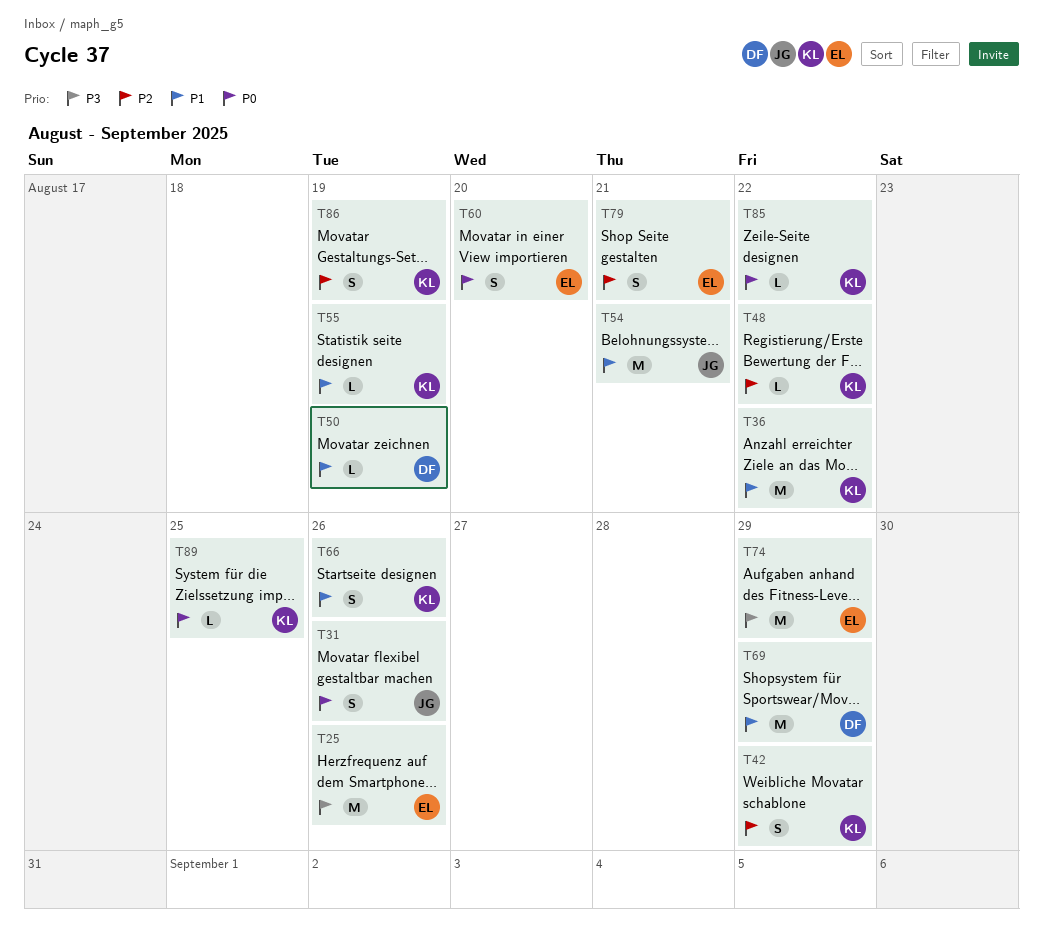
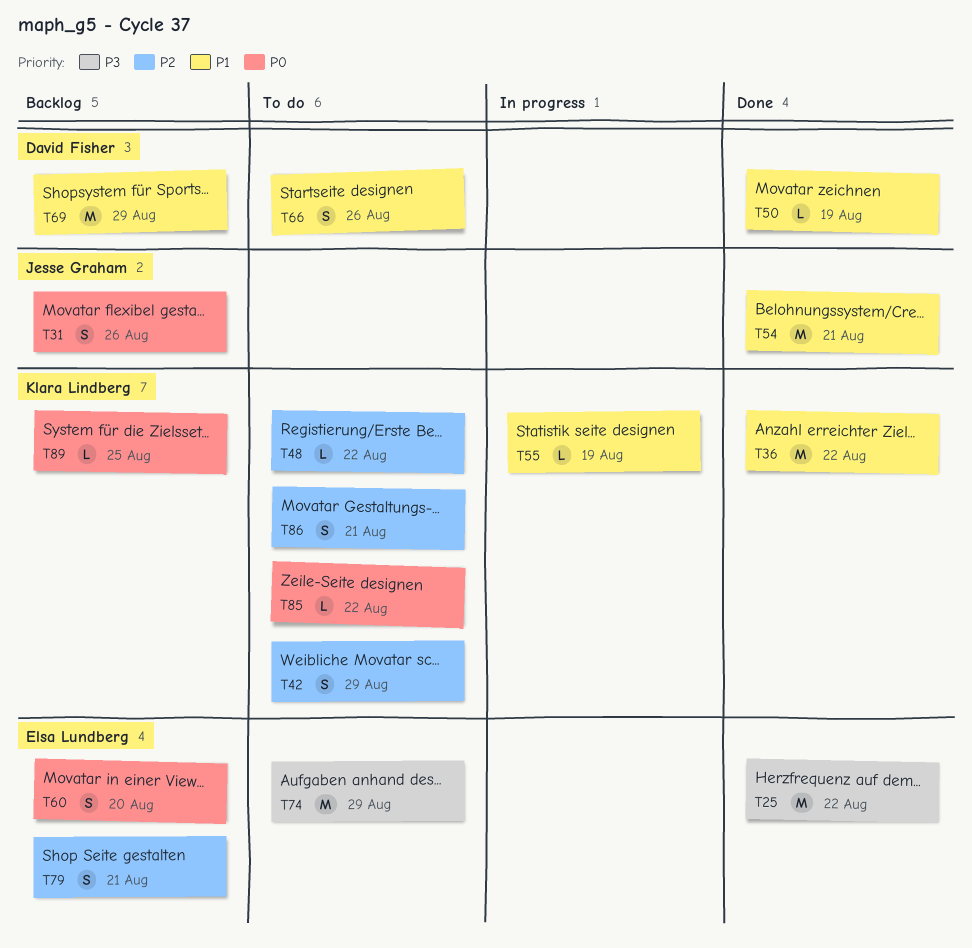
T25, due: Aug 26 -> Aug 22
T66, owner: Klara Lindberg -> David Fisher
T86, due: Aug 19 -> Aug 21

